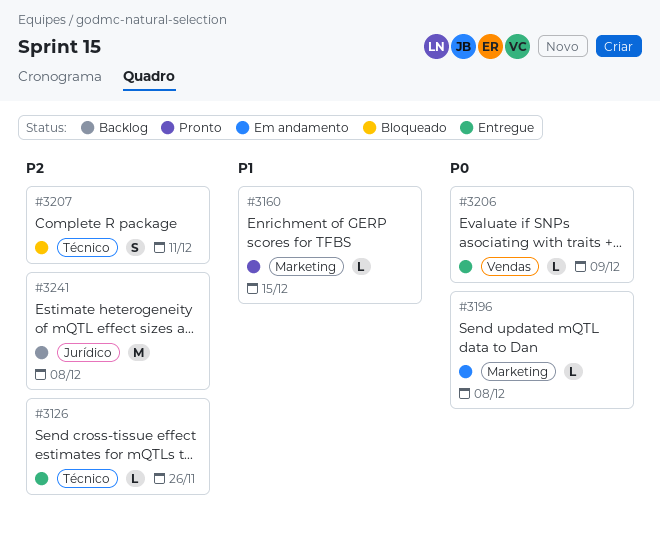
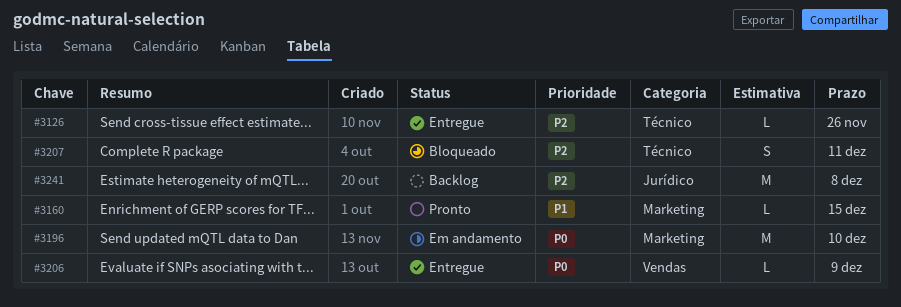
#3196, estimate: L -> M
#3196, due: Dec 8 -> Dec 10

